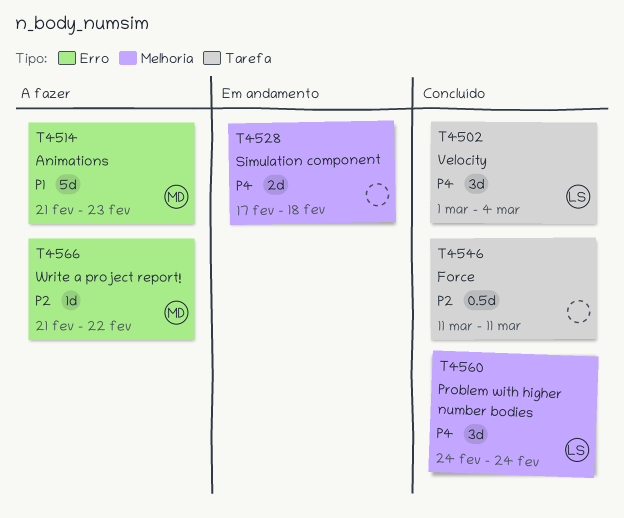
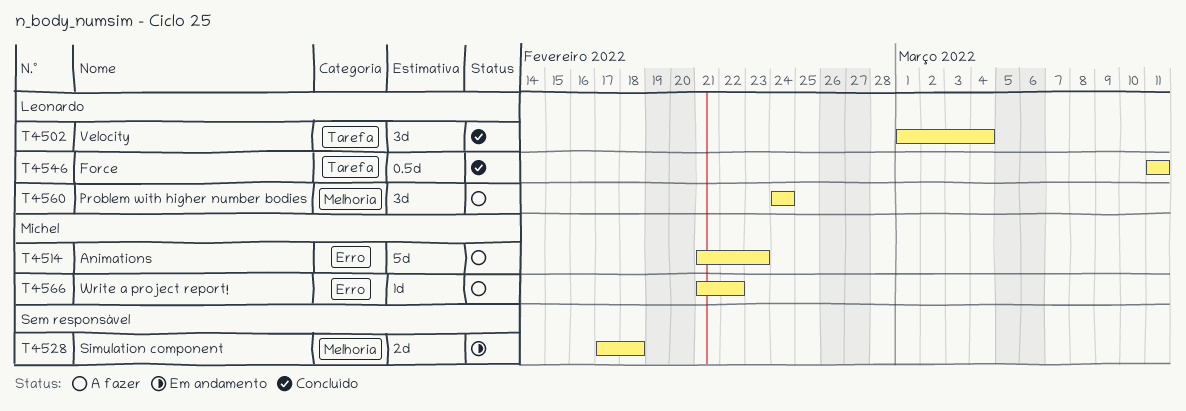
T4546, owner: none -> Leonardo
T4560, status: Concluído -> A fazer

